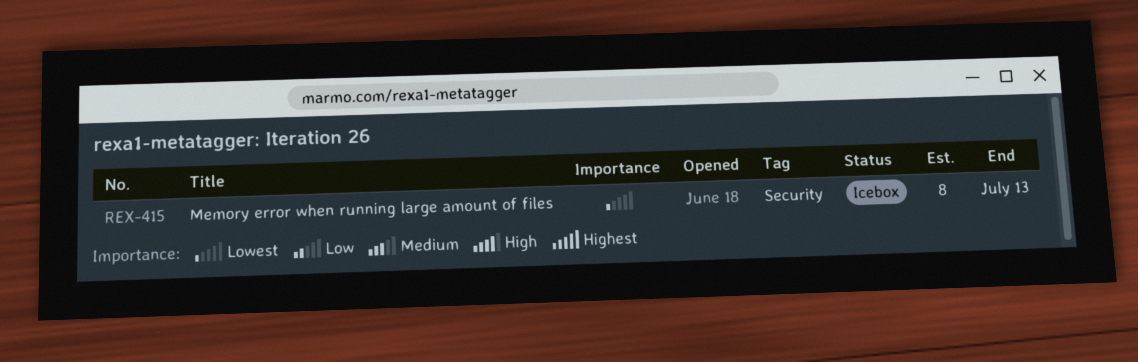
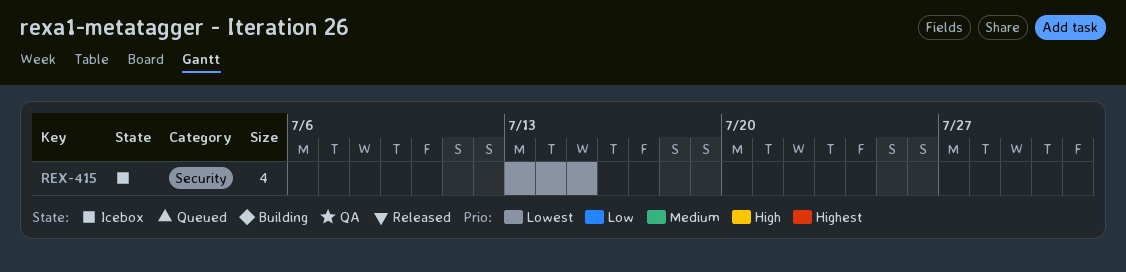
REX-415, estimate: 8 -> 4
REX-415, due: Jul 13 -> Jul 15

